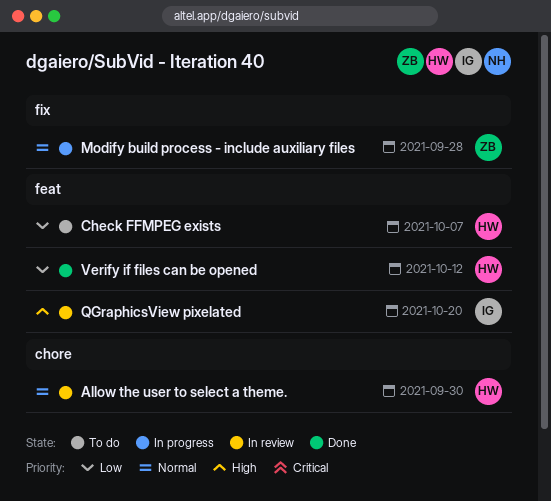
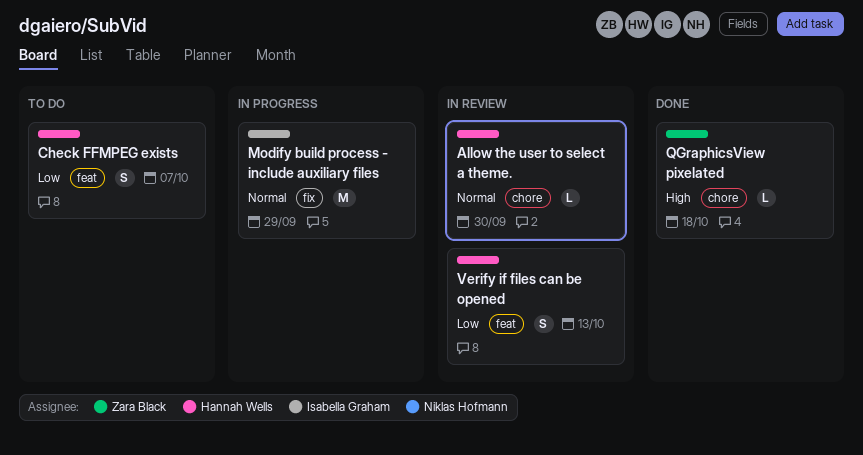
Modify build process - include auxiliary files, owner: Zara Black -> Isabella Graham
Modify build process - include auxiliary files, due: Sep 28 -> Sep 29
QGraphicsView pixelated, status: In review -> Done
QGraphicsView pixelated, owner: Isabella Graham -> Zara Black
QGraphicsView pixelated, label: feat -> chore
QGraphicsView pixelated, due: Oct 20 -> Oct 18
Verify if files can be opened, status: Done -> In review
Verify if files can be opened, due: Oct 12 -> Oct 13

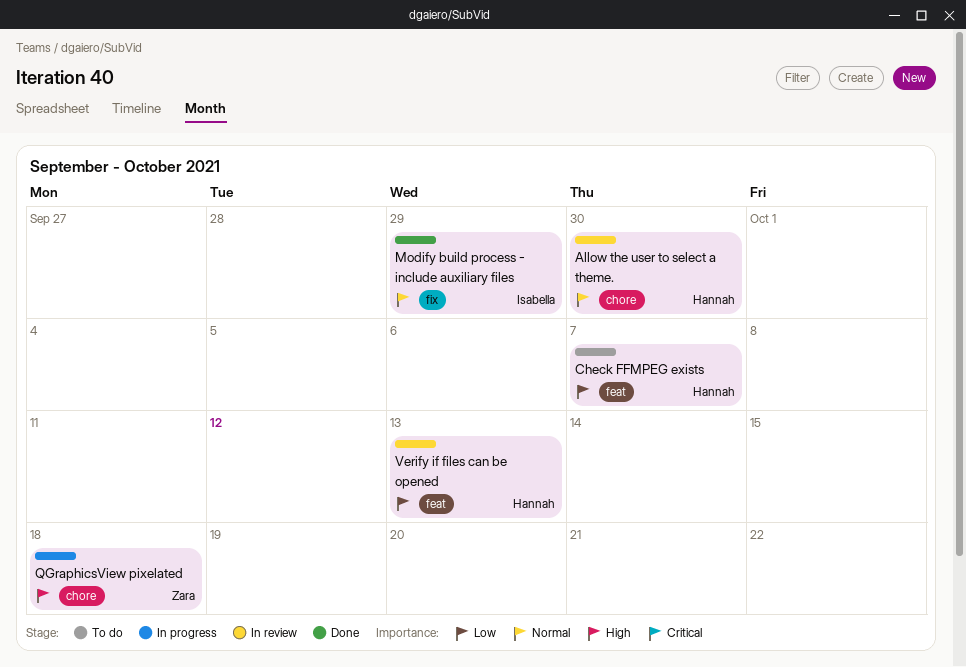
Modify build process - include auxiliary files, status: In progress -> Done
QGraphicsView pixelated, status: Done -> In progress

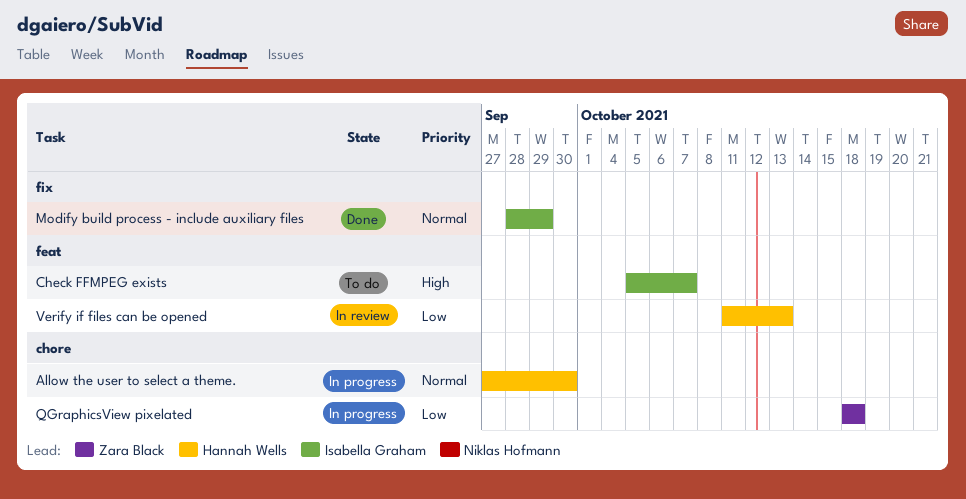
Allow the user to select a theme., status: In review -> In progress
Check FFMPEG exists, owner: Hannah Wells -> Isabella Graham
Check FFMPEG exists, priority: Low -> High
QGraphicsView pixelated, priority: High -> Low

